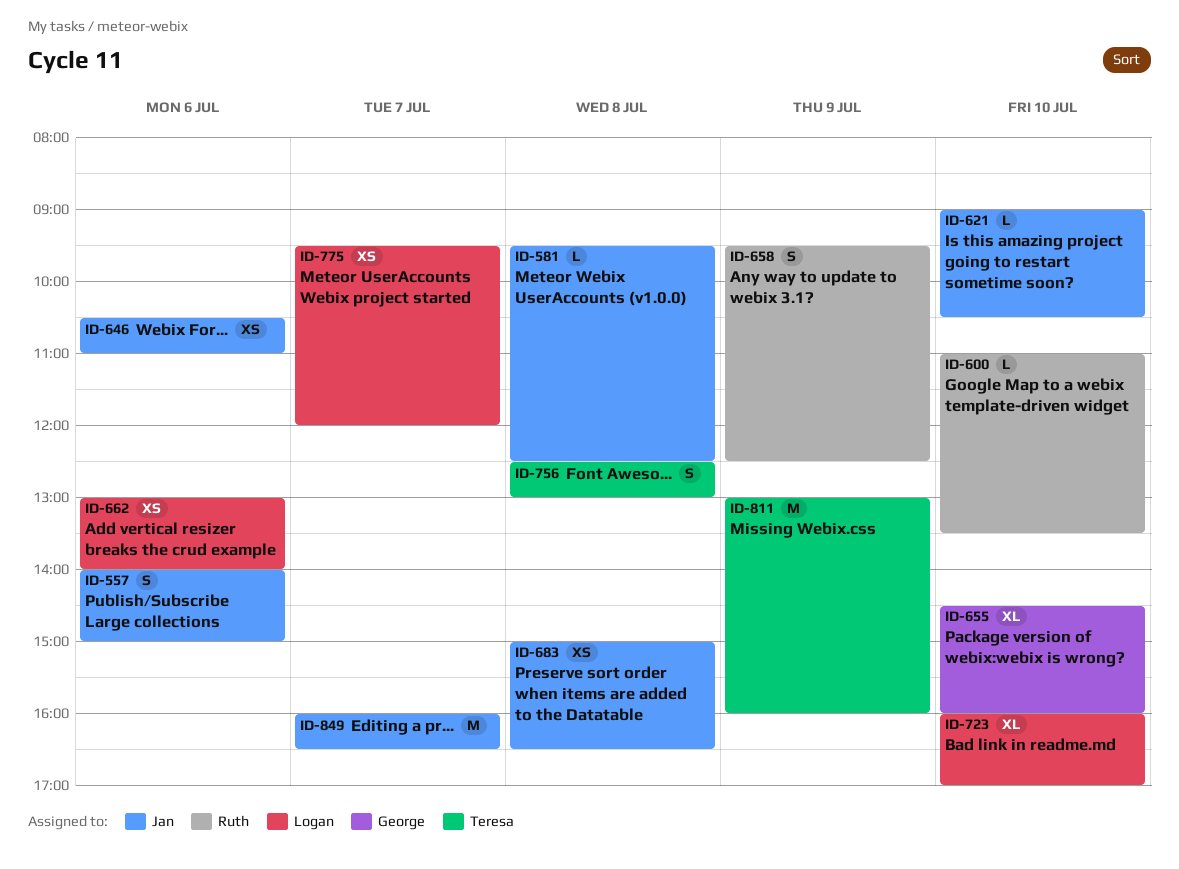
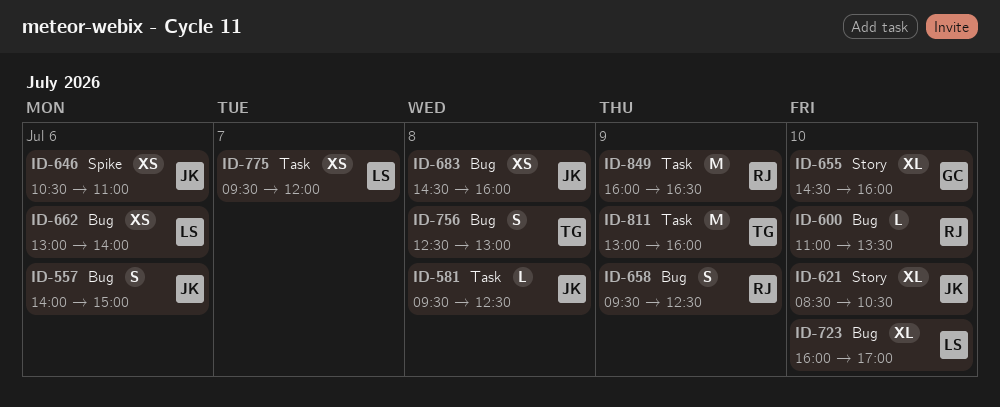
ID-621, estimate: L -> XL
ID-621, begins: 09:00 -> 08:30
ID-683, begins: 15:00 -> 14:30
ID-683, ends: 16:30 -> 16:00
ID-849, owner: Jan -> Ruth
ID-849, day: Jul 7 -> Jul 9

